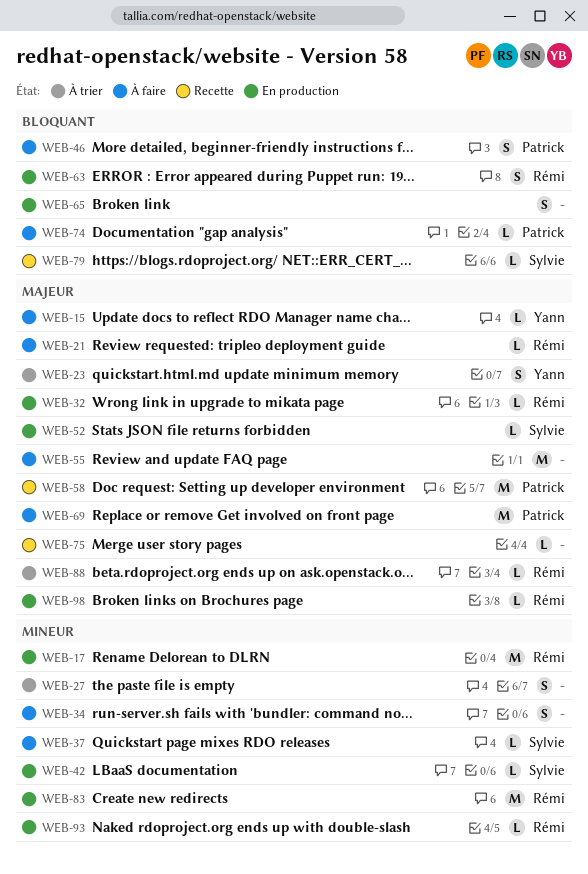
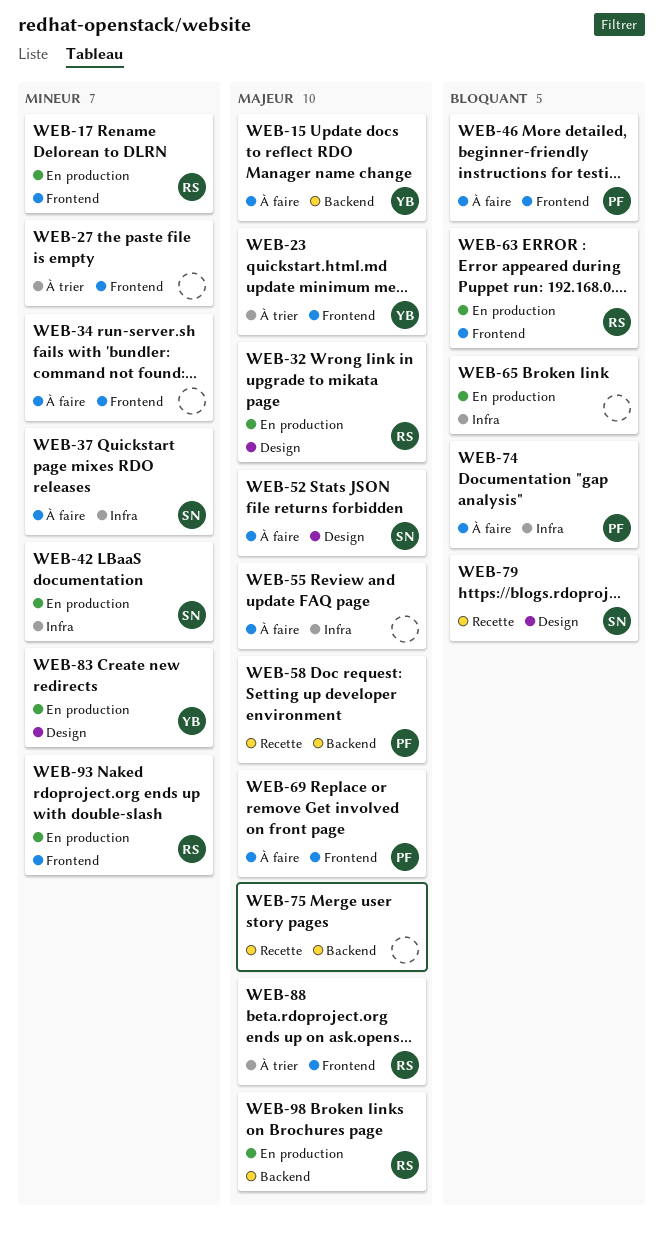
WEB-21: present -> none
WEB-52, status: En production -> À faire
WEB-83, owner: Rémi -> Yann

